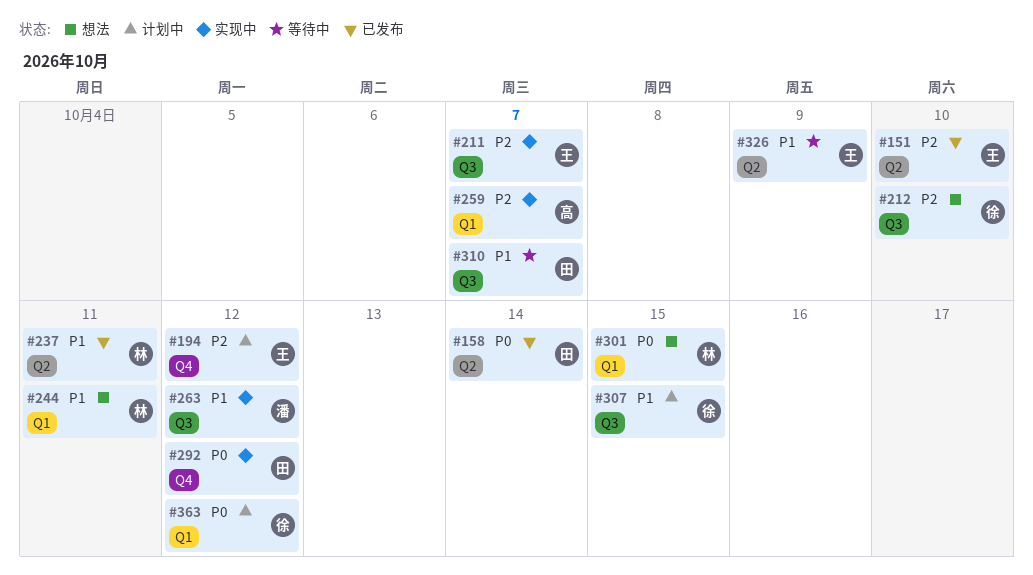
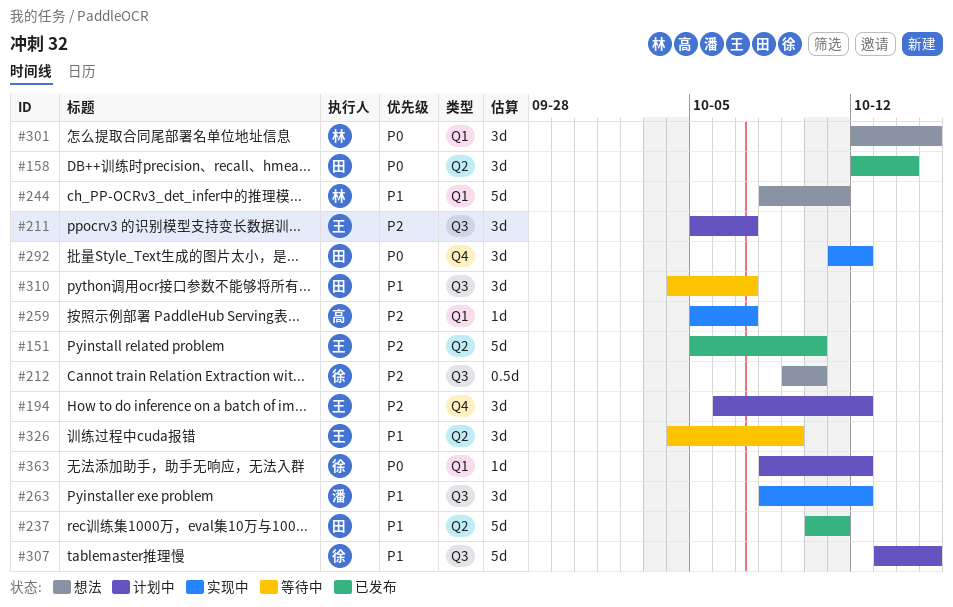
#211, status: 实现中 -> 计划中
#237, owner: 林 -> 田

